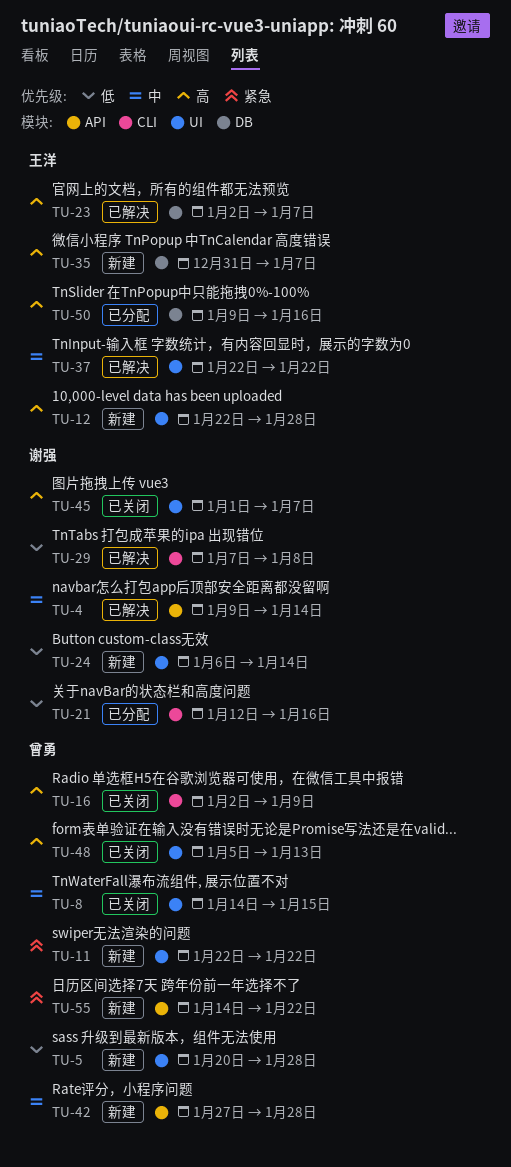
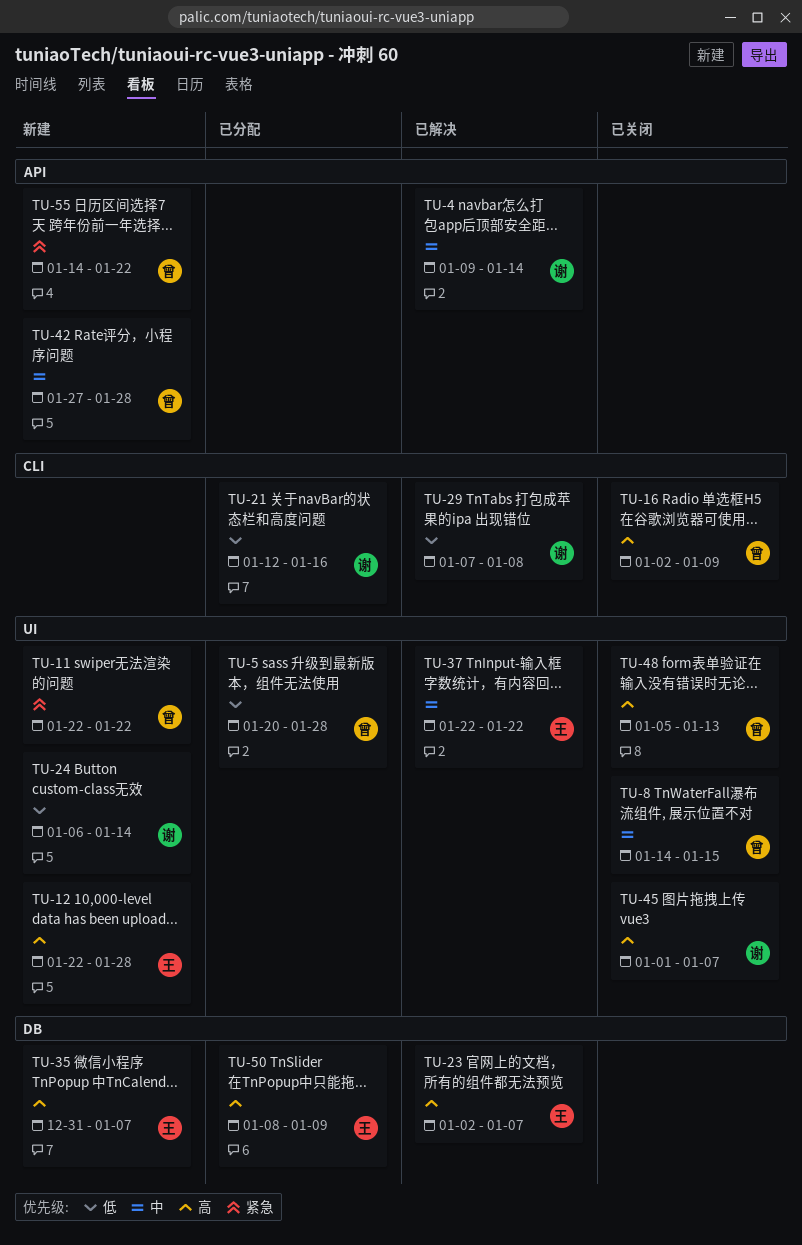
TU-5, status: 新建 -> 已分配
TU-50, start: Jan 9 -> Jan 8
TU-50, due: Jan 16 -> Jan 9

